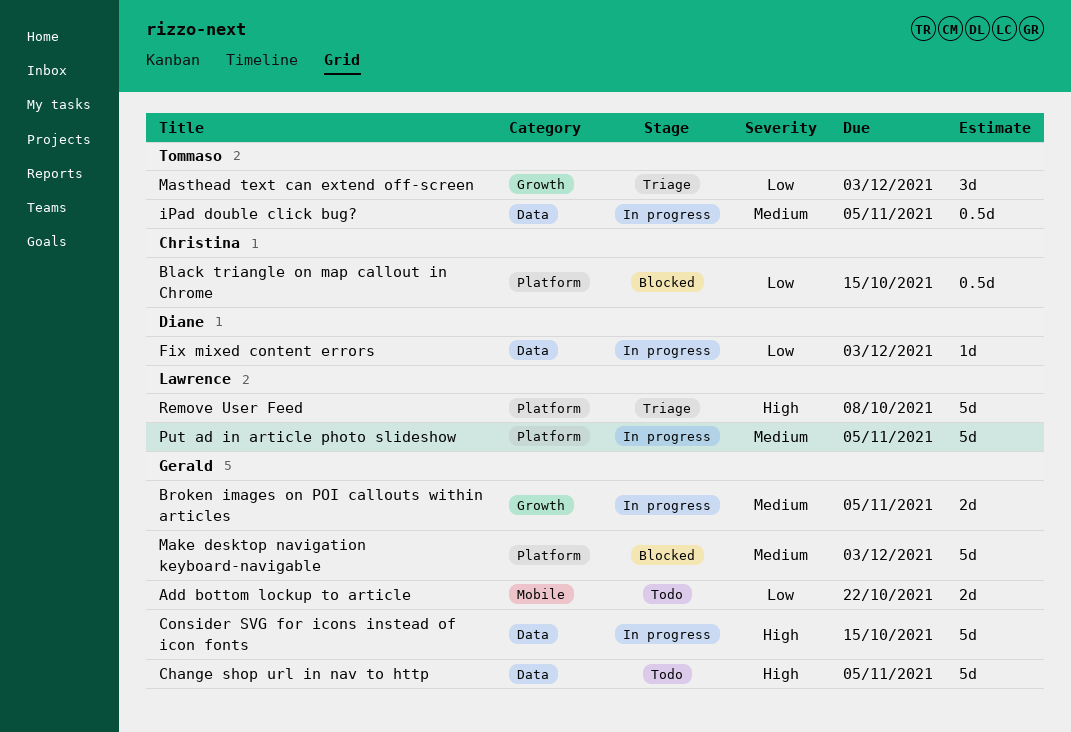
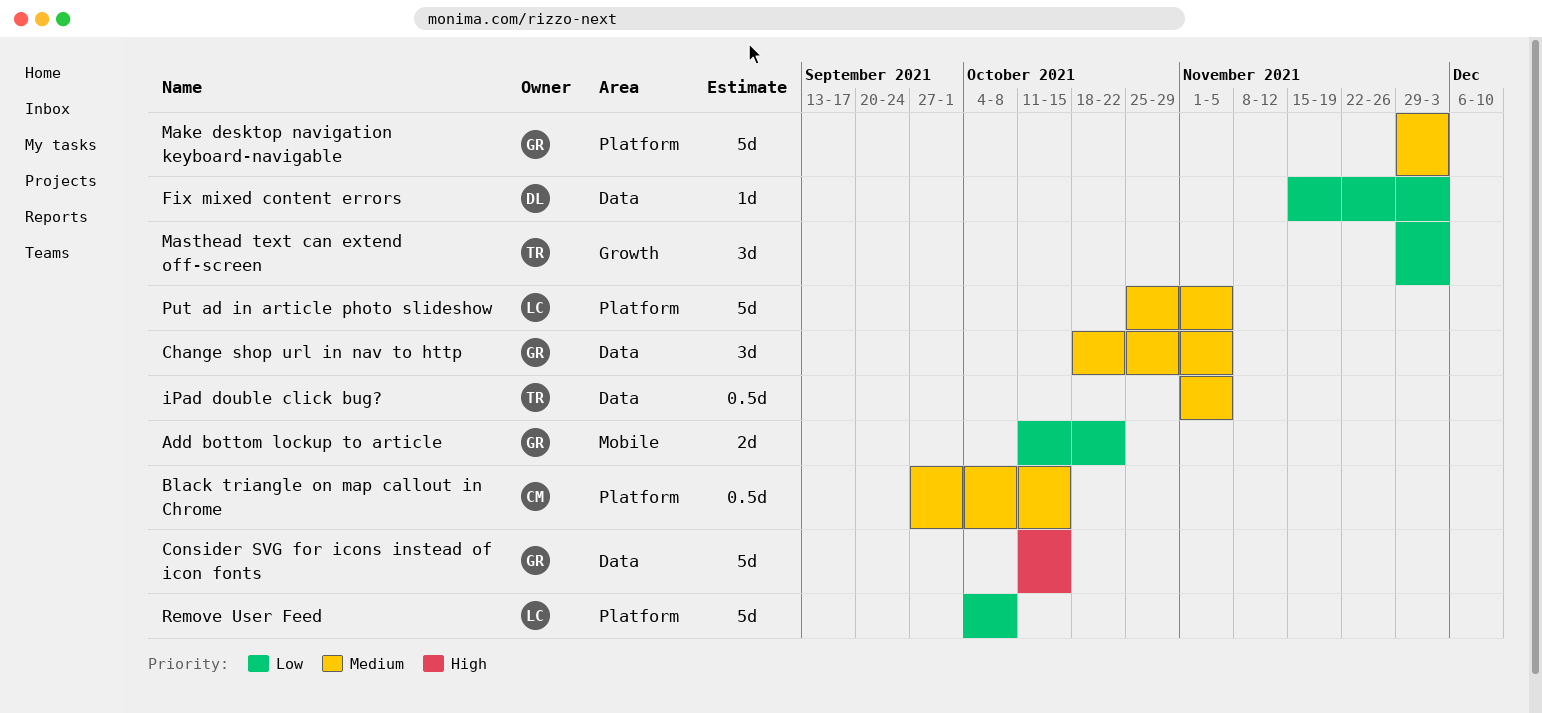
Black triangle on map callout in Chrome, priority: Low -> Medium
Broken images on POI callouts within articles: present -> none
Change shop url in nav to http, priority: High -> Medium
Change shop url in nav to http, estimate: 5d -> 3d
Remove User Feed, priority: High -> Low

